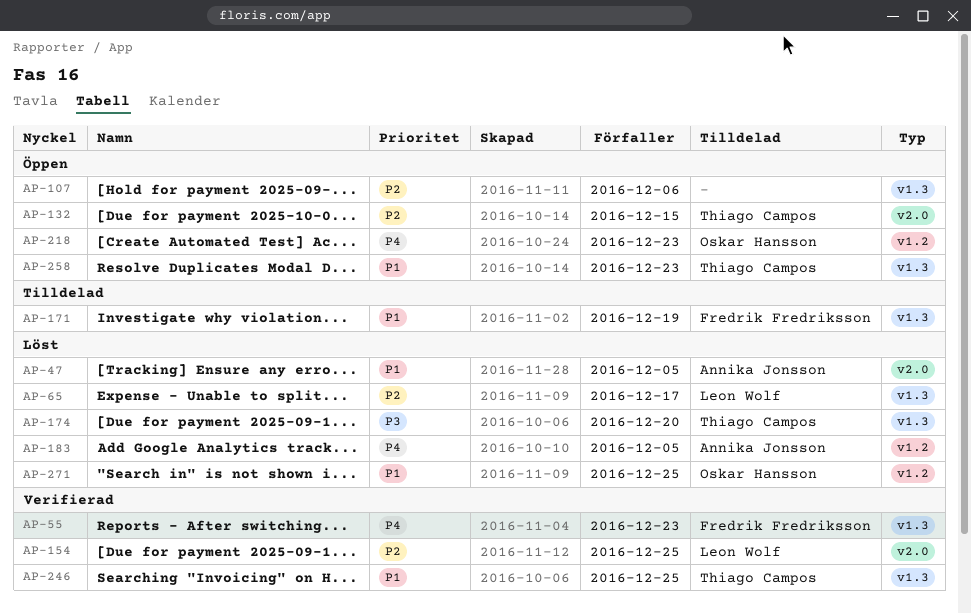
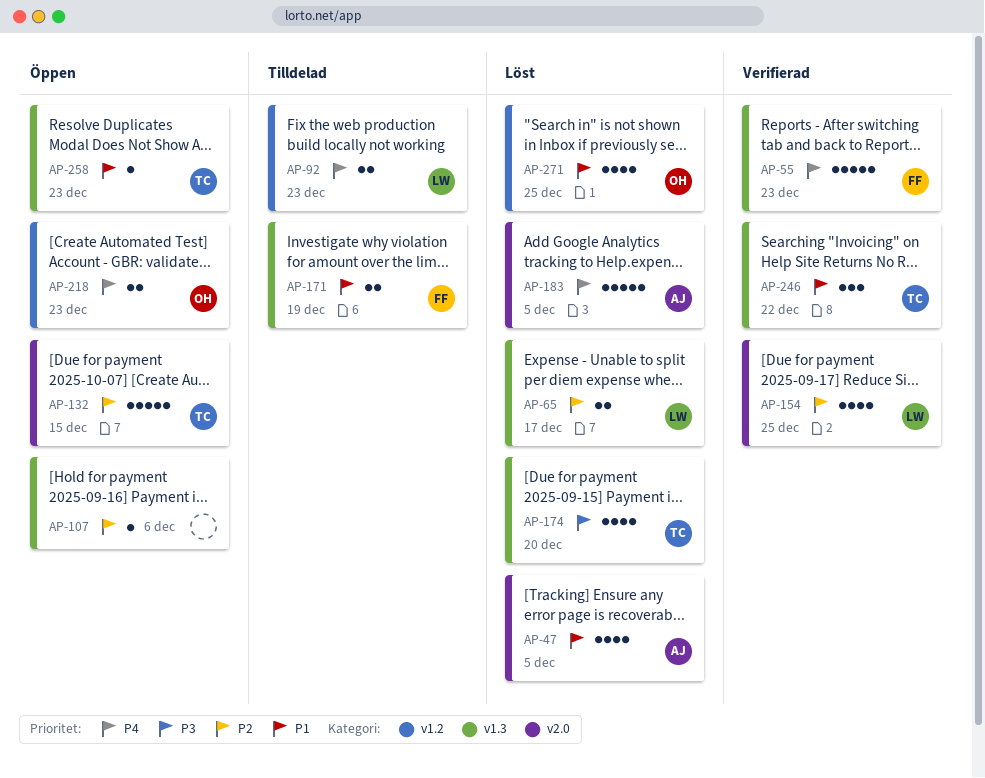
AP-92: none -> present
AP-183, label: v1.2 -> v2.0
AP-246, due: Dec 25 -> Dec 22

